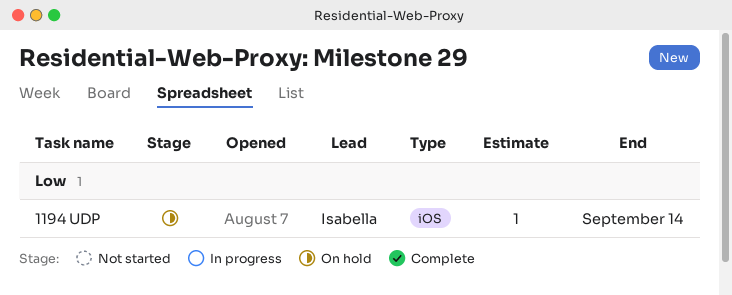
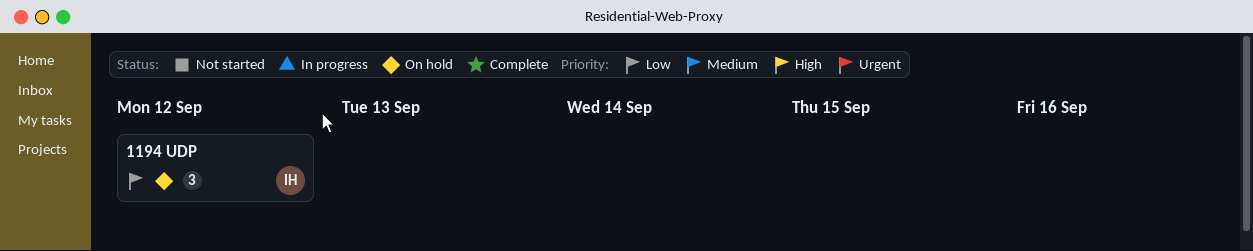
1194 UDP, estimate: 1 -> 3
1194 UDP, due: Sep 14 -> Sep 12

